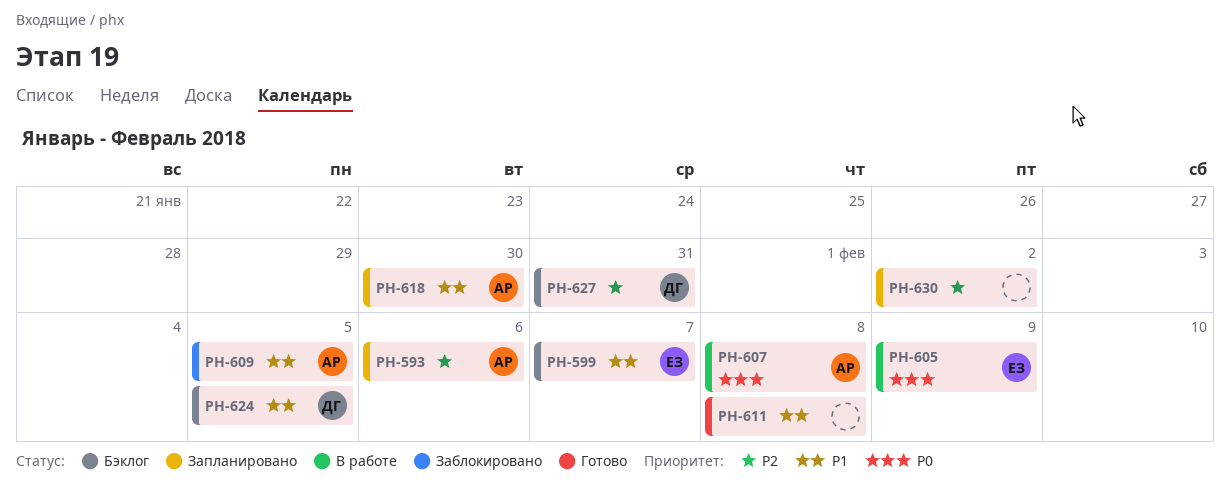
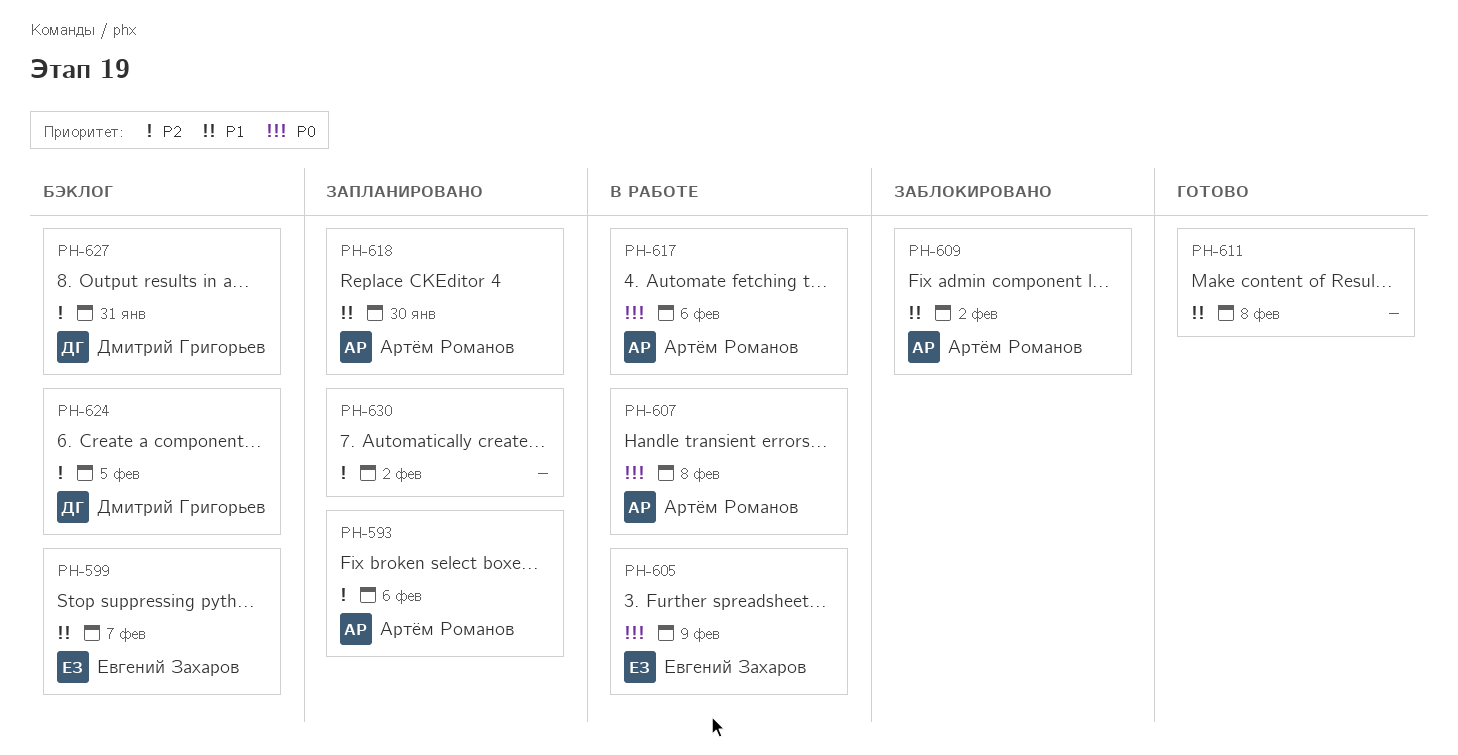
PH-609, due: Feb 5 -> Feb 2
PH-617: none -> present
PH-624, priority: P1 -> P2

